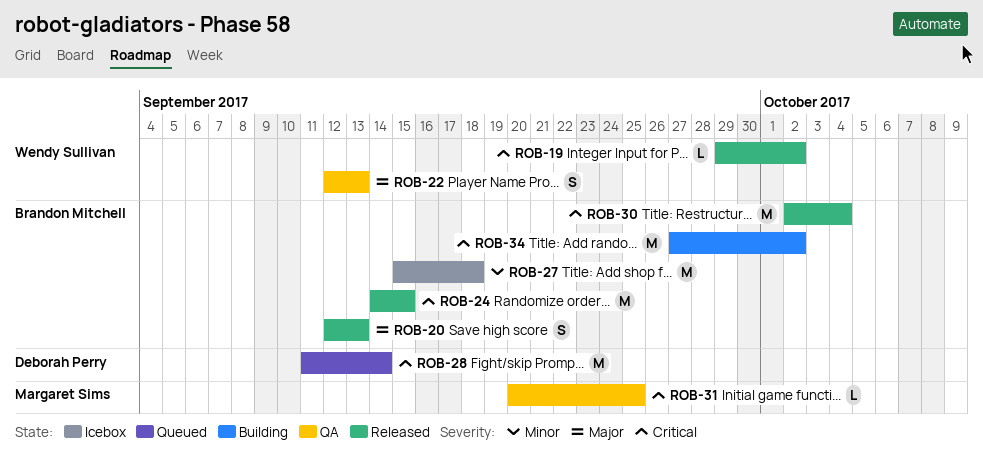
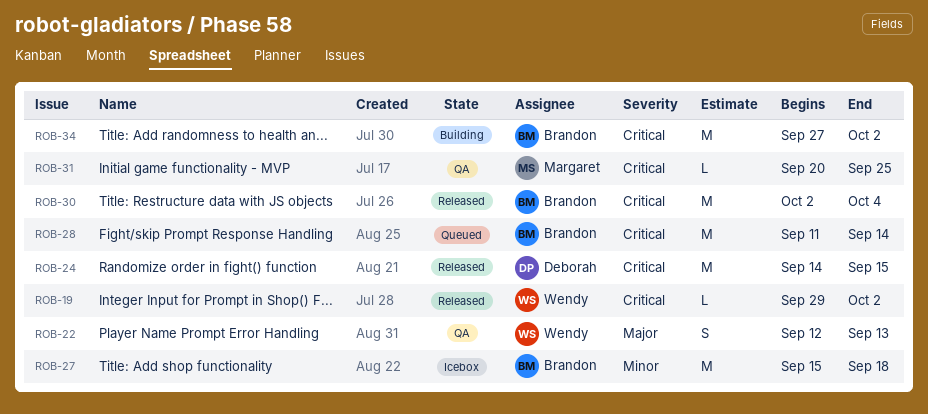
ROB-20: present -> none
ROB-24, owner: Brandon Mitchell -> Deborah Perry
ROB-28, owner: Deborah Perry -> Brandon Mitchell

